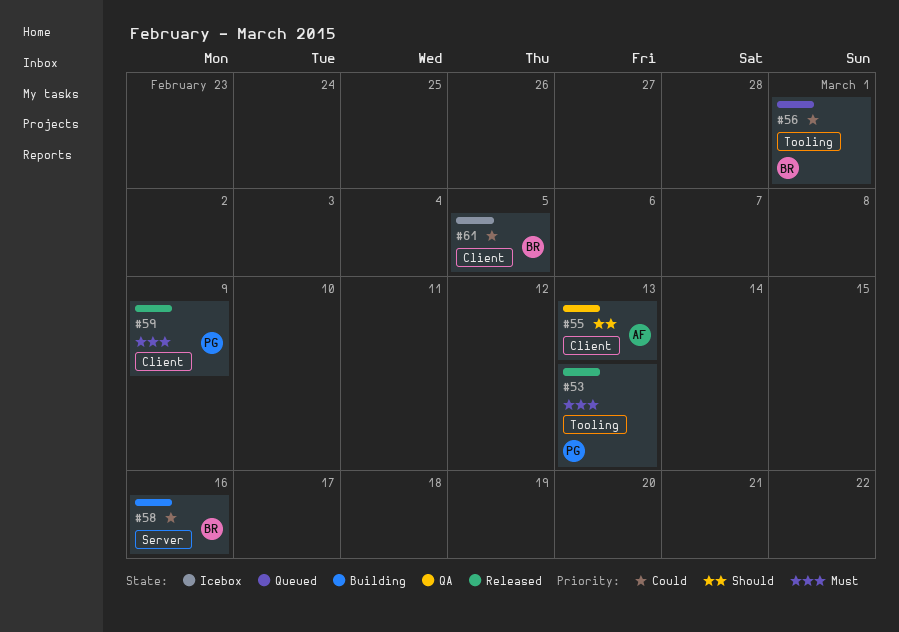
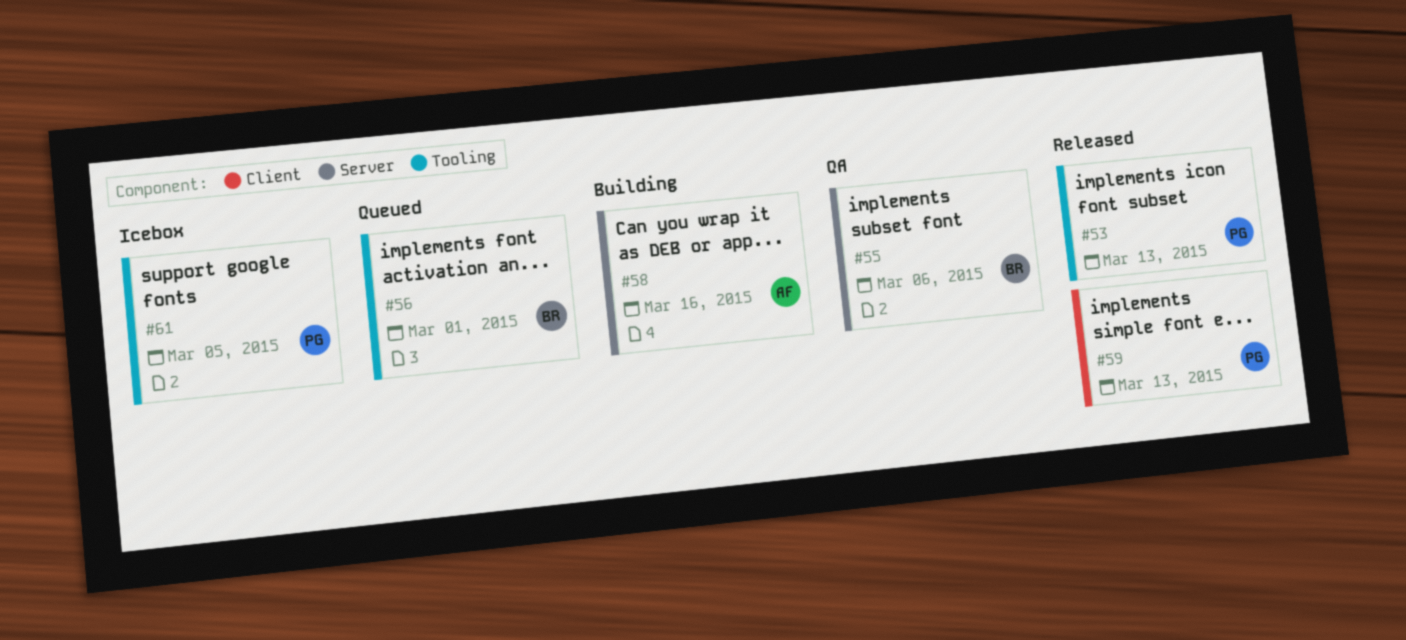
#55, owner: AF -> BR
#55, label: Client -> Server
#55, due: Mar 13 -> Mar 6
#58, owner: BR -> AF
#59, due: Mar 9 -> Mar 13
#61, owner: BR -> PG
#61, label: Client -> Tooling

